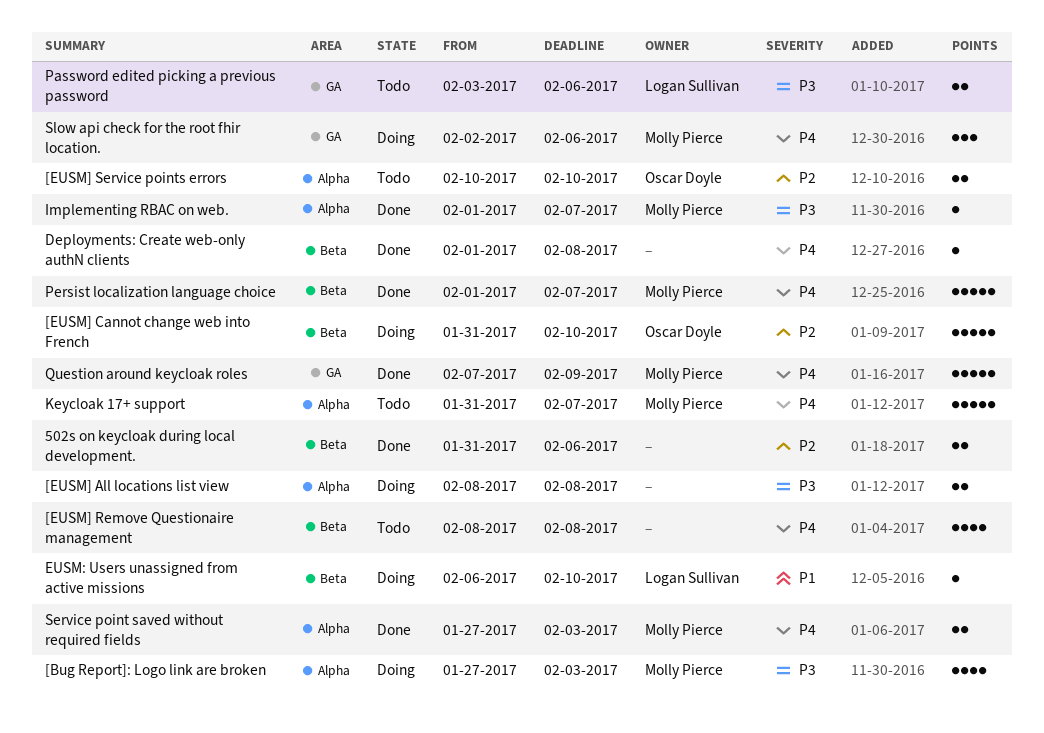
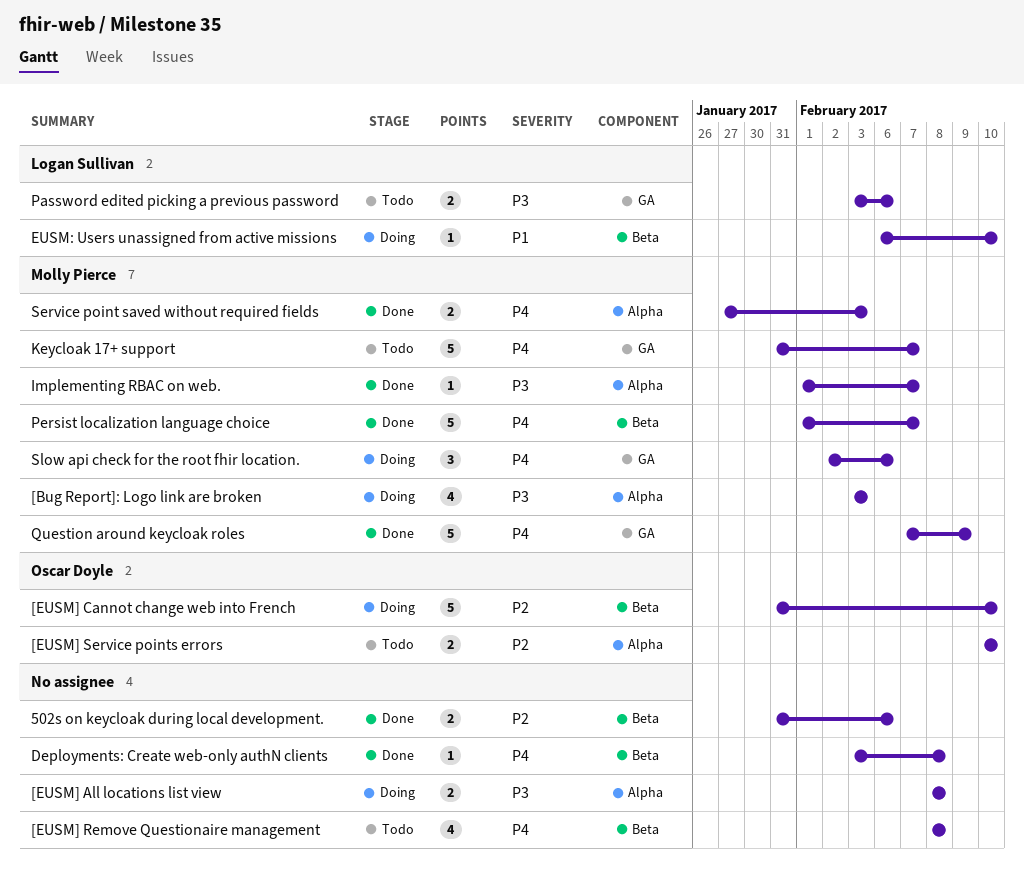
[Bug Report]: Logo link are broken, start: Jan 27 -> Feb 3
Deployments: Create web-only authN clients, start: Feb 1 -> Feb 3
Keycloak 17+ support, label: Alpha -> GA

